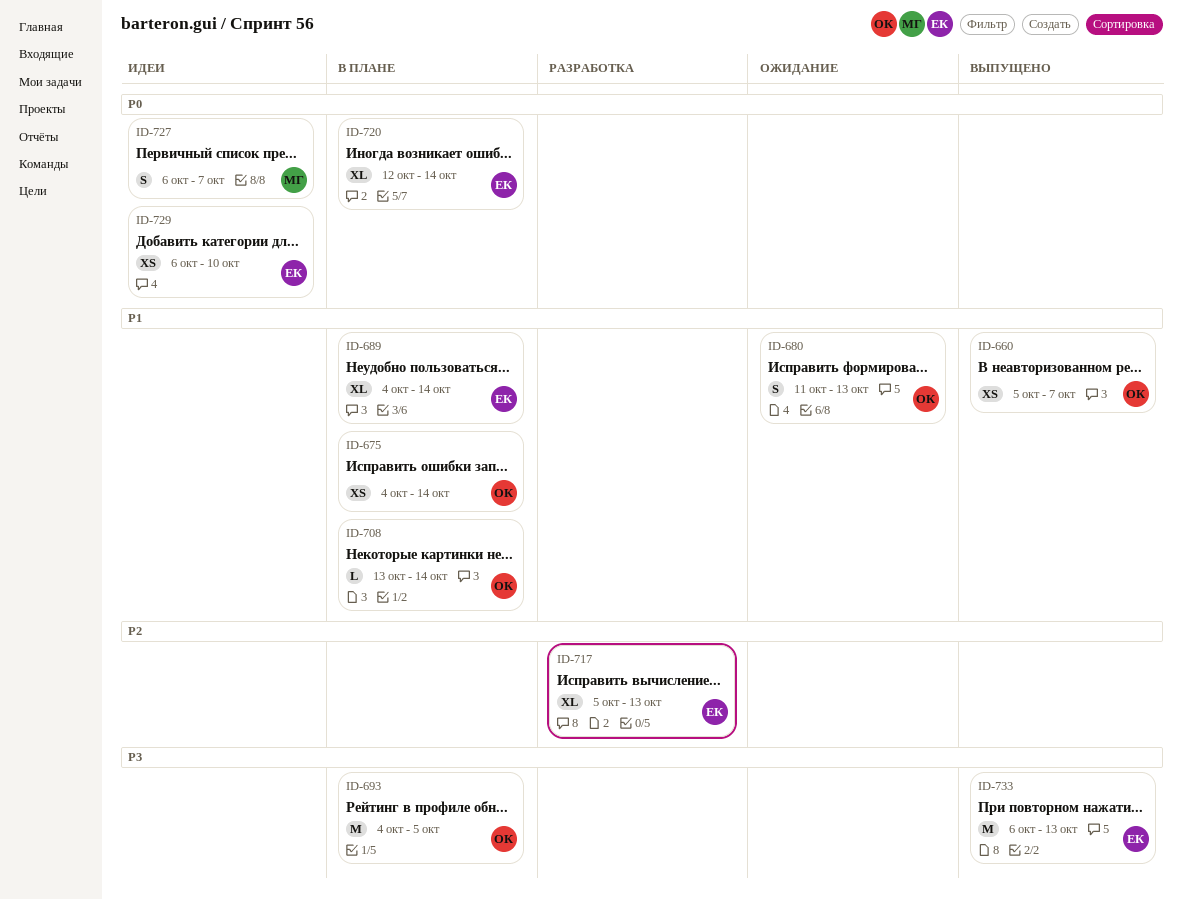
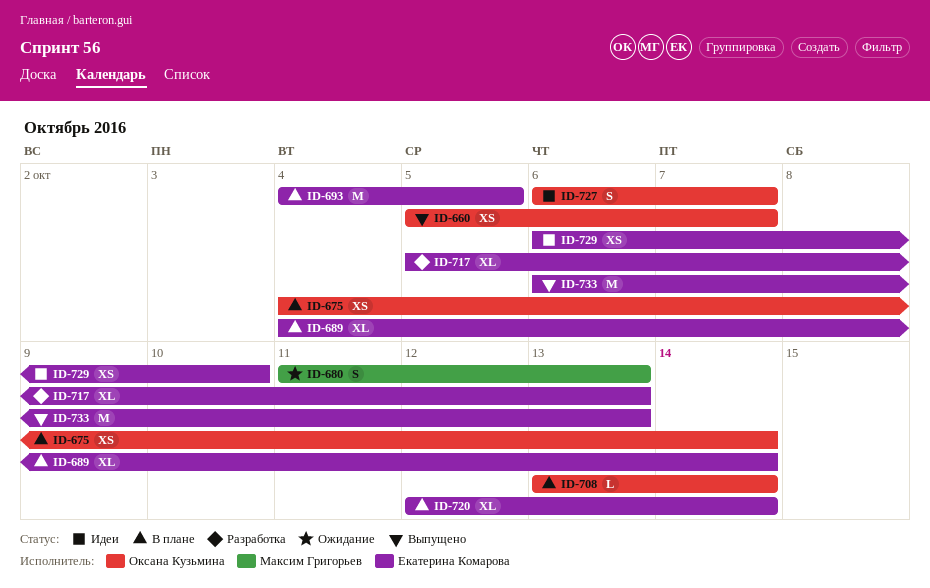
ID-680, owner: Оксана Кузьмина -> Максим Григорьев
ID-693, owner: Оксана Кузьмина -> Екатерина Комарова
ID-727, owner: Максим Григорьев -> Оксана Кузьмина

